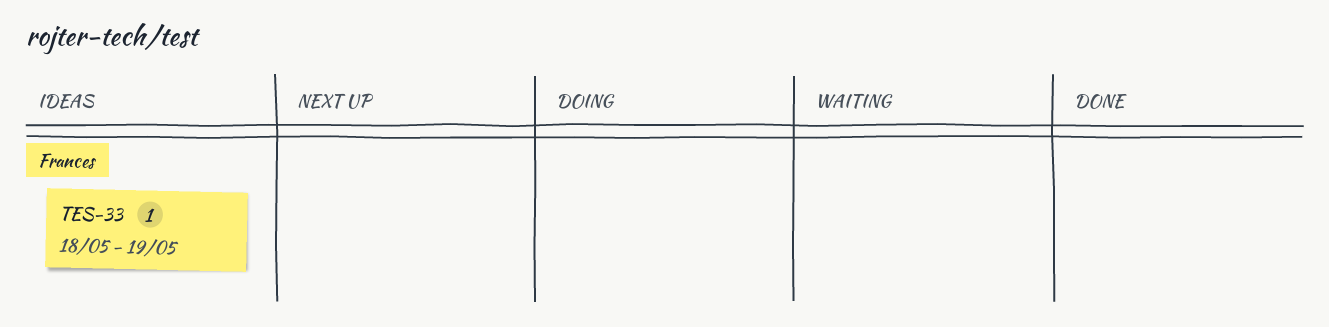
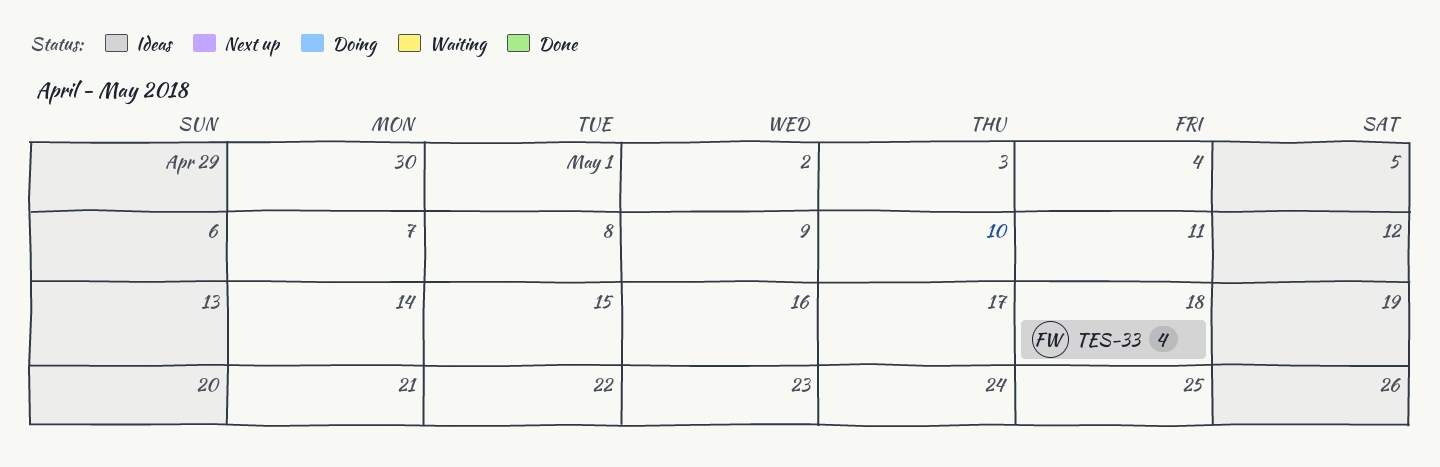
TES-33, estimate: 1 -> 4
TES-33, due: May 19 -> May 18

